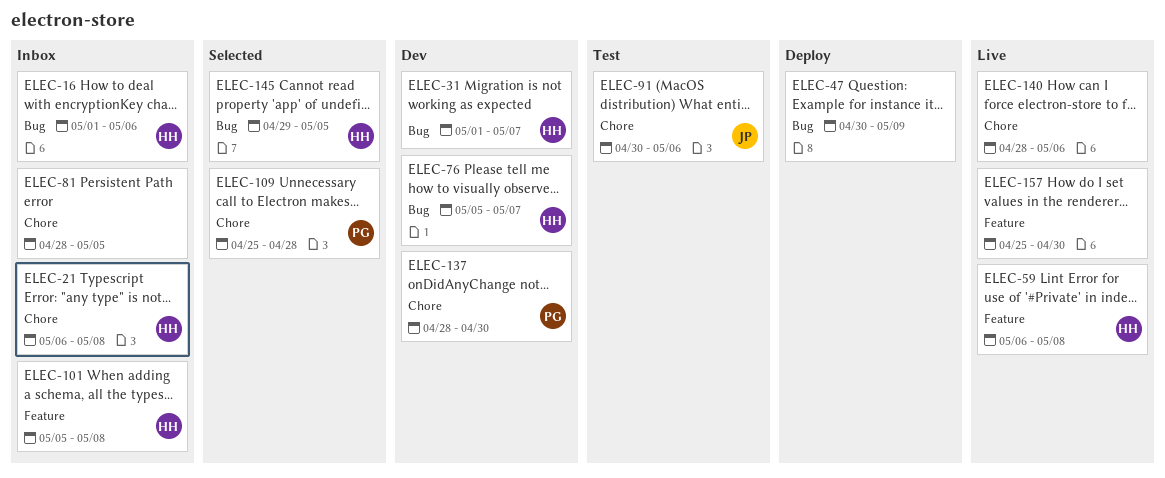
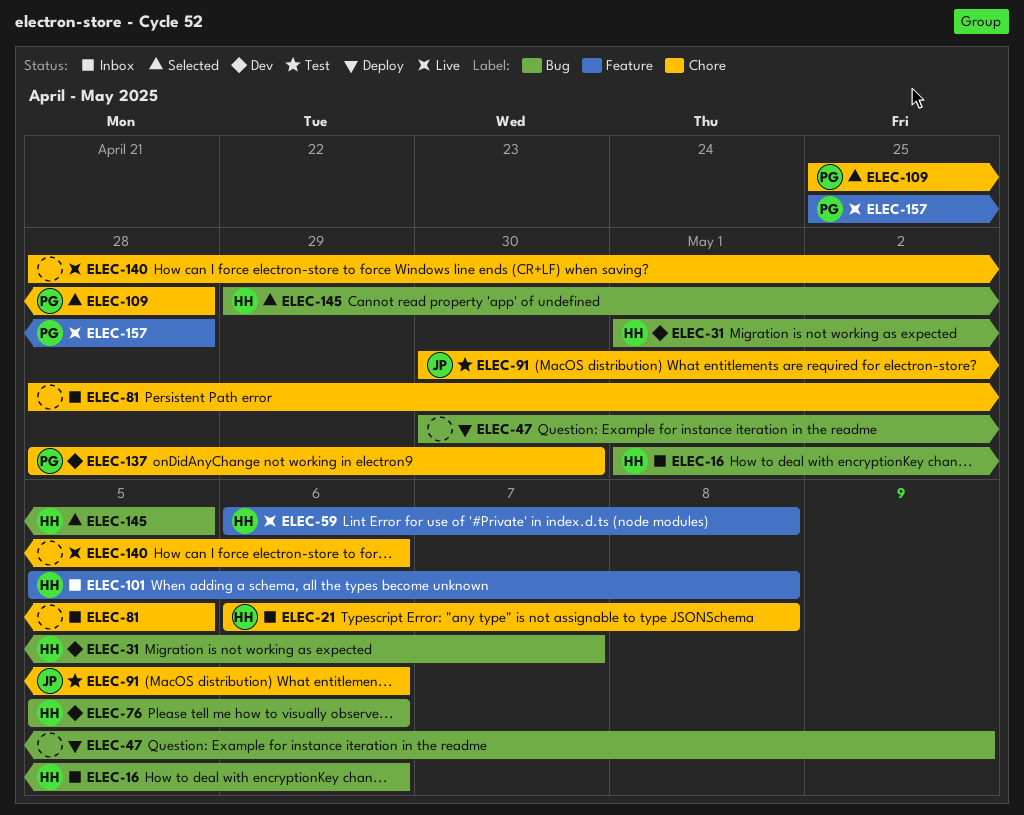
ELEC-76, due: May 7 -> May 6
ELEC-157, owner: none -> PG
ELEC-157, due: Apr 30 -> Apr 28

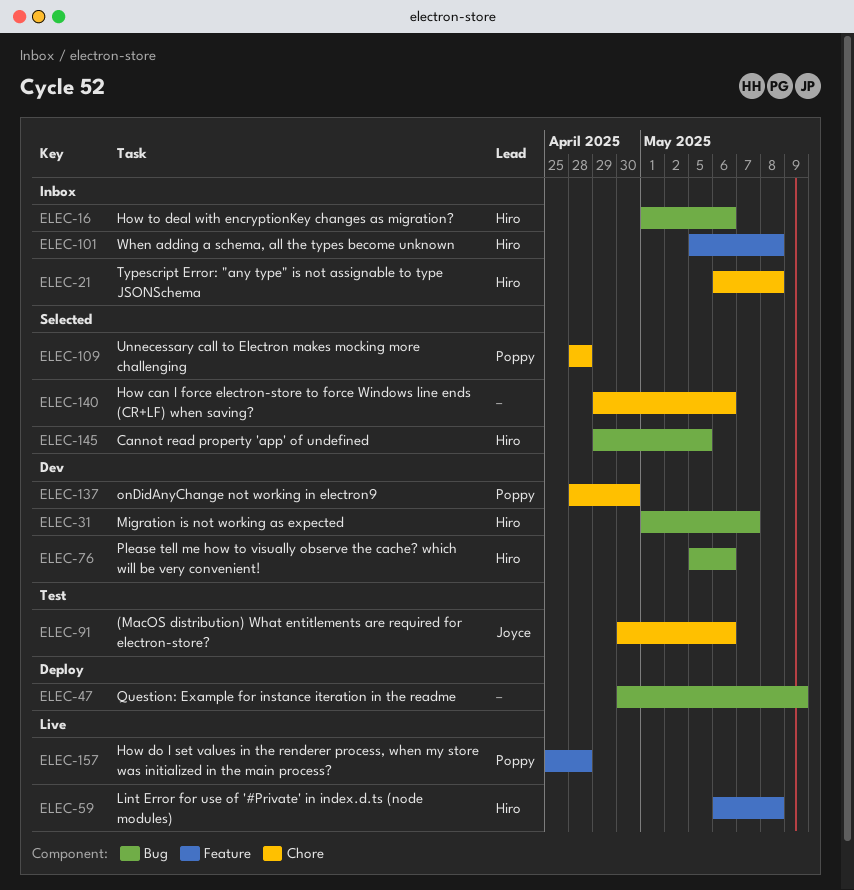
ELEC-81: present -> none
ELEC-109, start: Apr 25 -> Apr 28
ELEC-140, status: Live -> Selected
ELEC-140, start: Apr 28 -> Apr 29

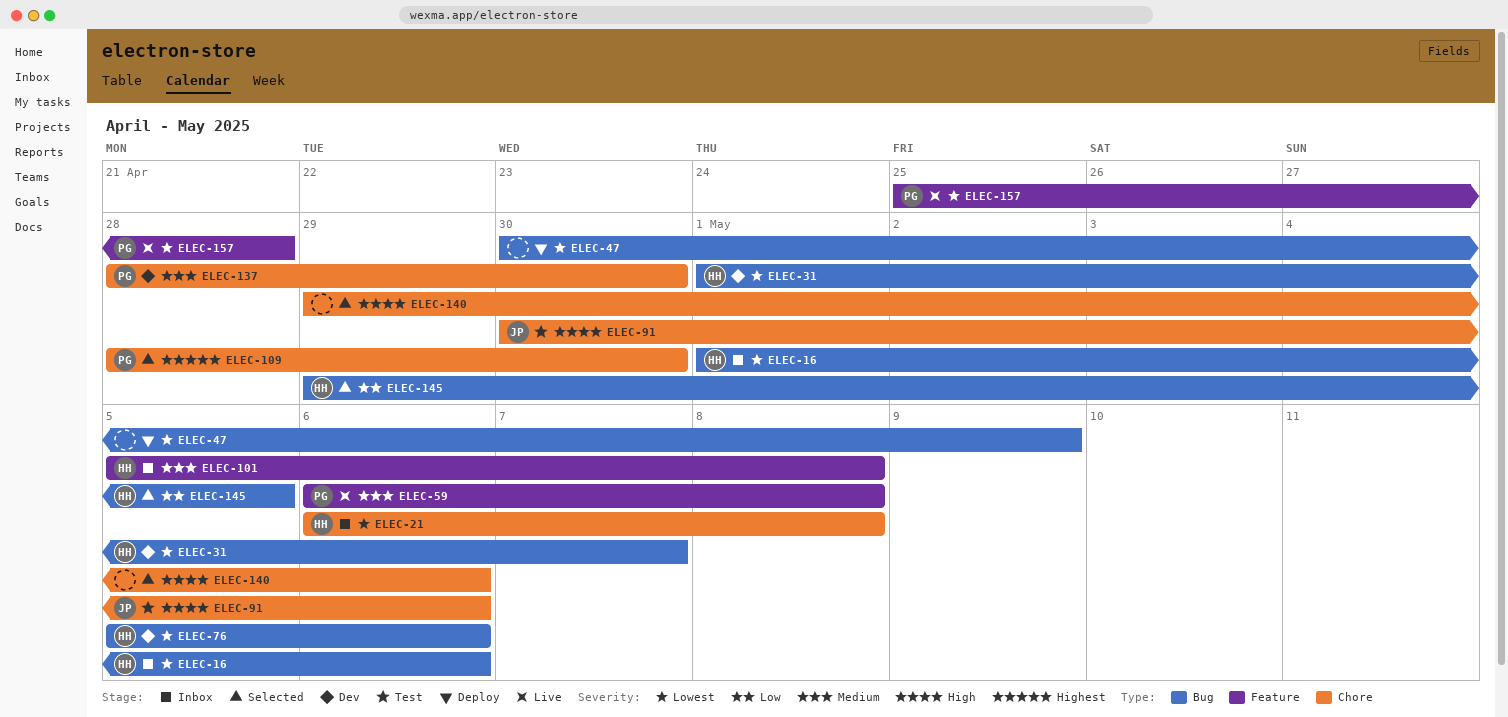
ELEC-59, owner: Hiro -> Poppy
ELEC-109, due: Apr 28 -> Apr 30

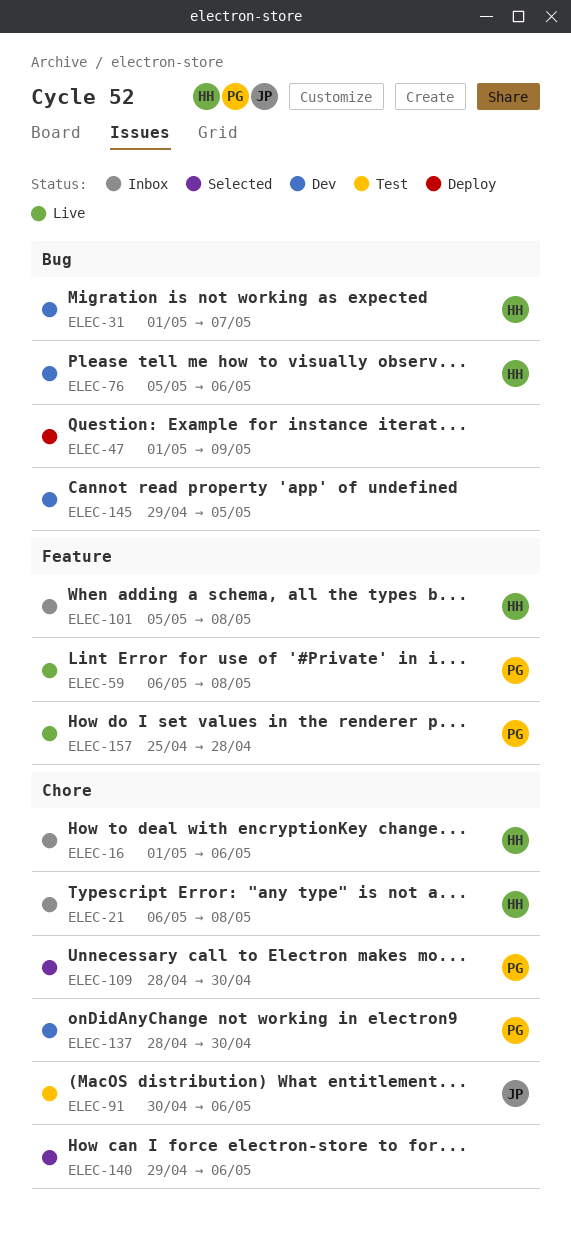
ELEC-16, label: Bug -> Chore
ELEC-47, start: Apr 30 -> May 1
ELEC-145, status: Selected -> Dev
ELEC-145, owner: HH -> none

